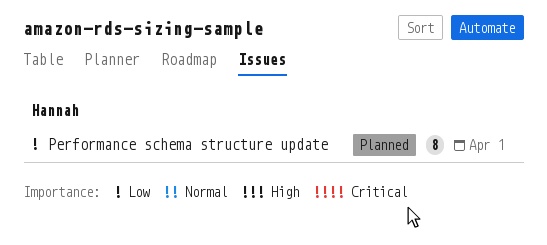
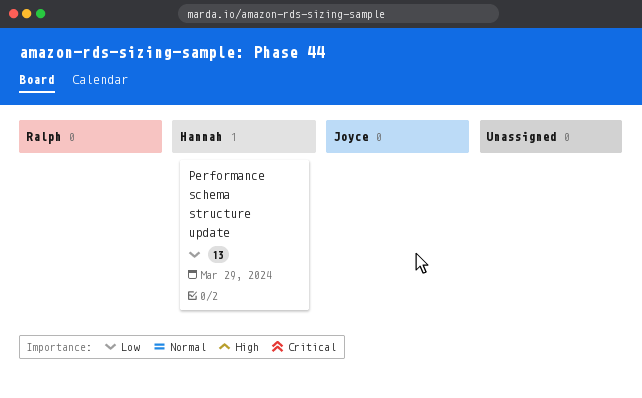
Performance schema structure update, estimate: 8 -> 13
Performance schema structure update, due: Apr 1 -> Mar 29

